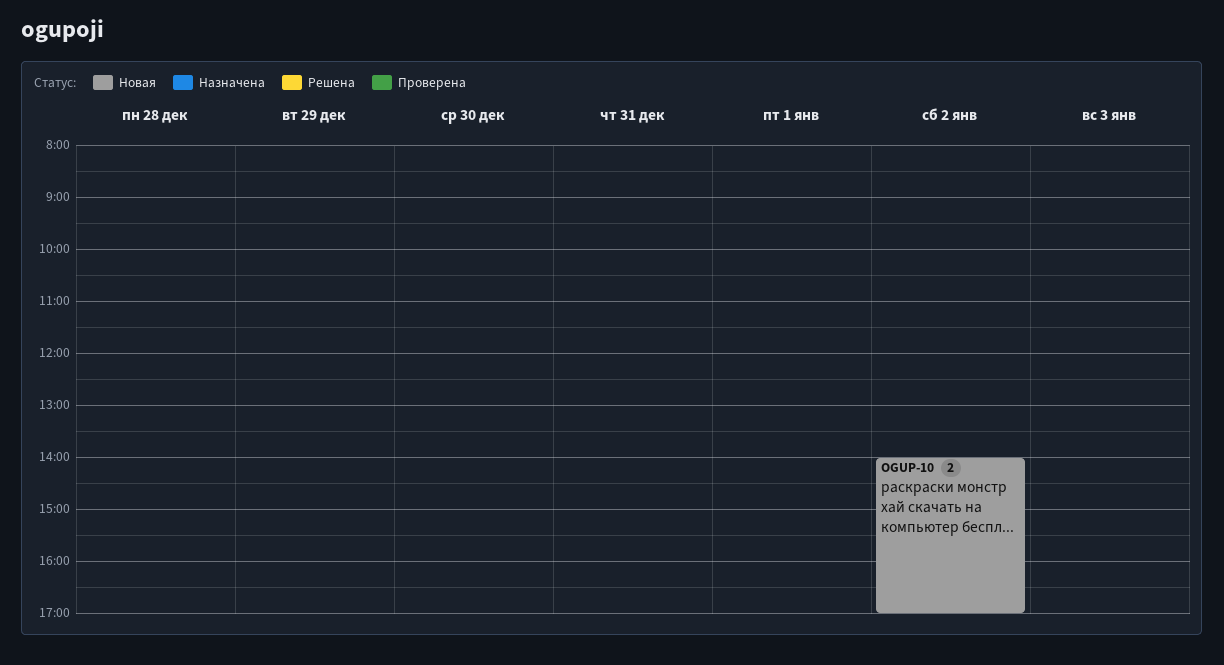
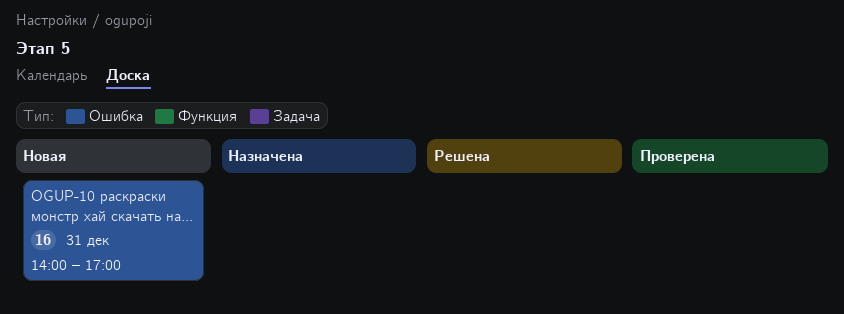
OGUP-10, estimate: 2 -> 16
OGUP-10, day: Jan 2 -> Dec 31

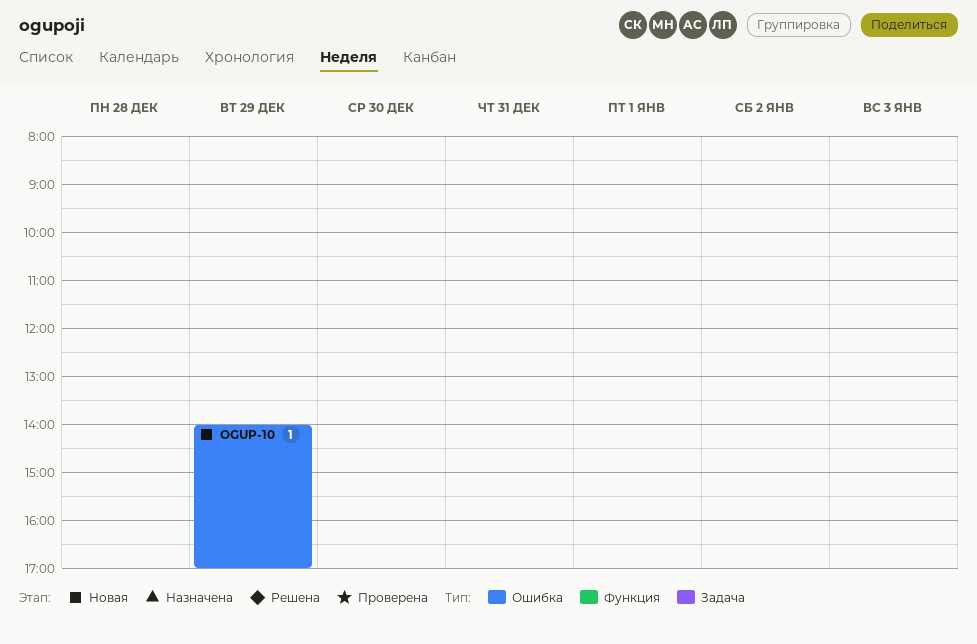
OGUP-10, estimate: 16 -> 1
OGUP-10, day: Dec 31 -> Dec 29

